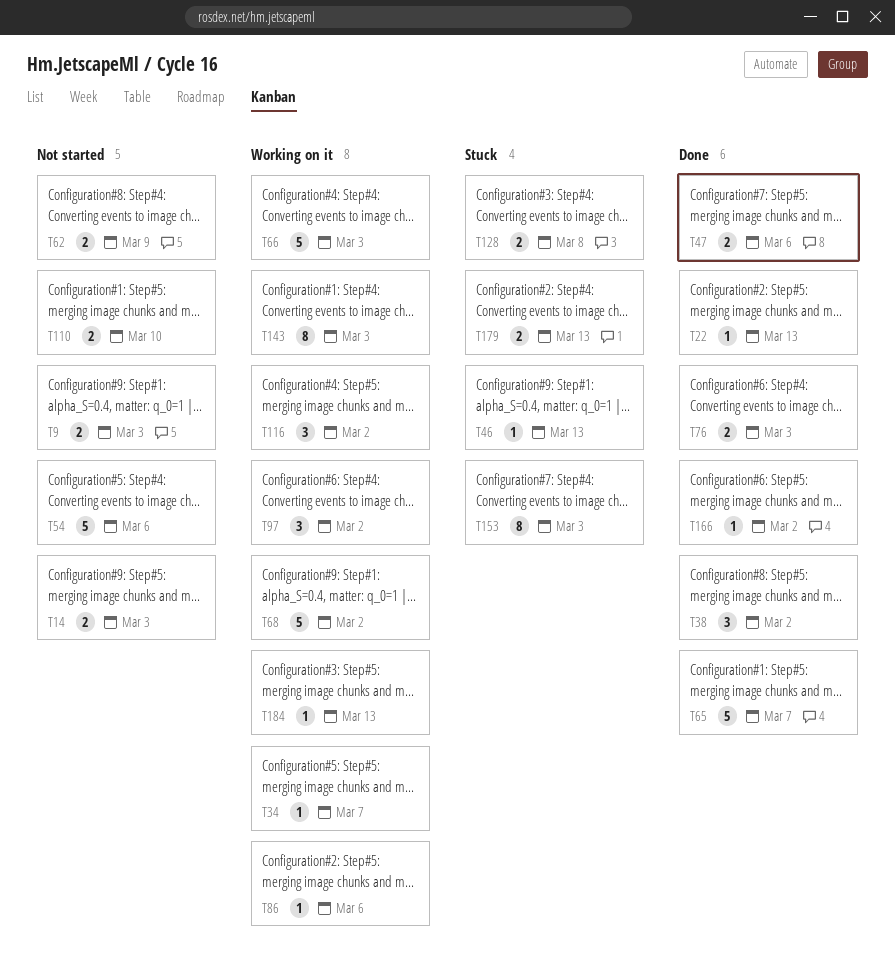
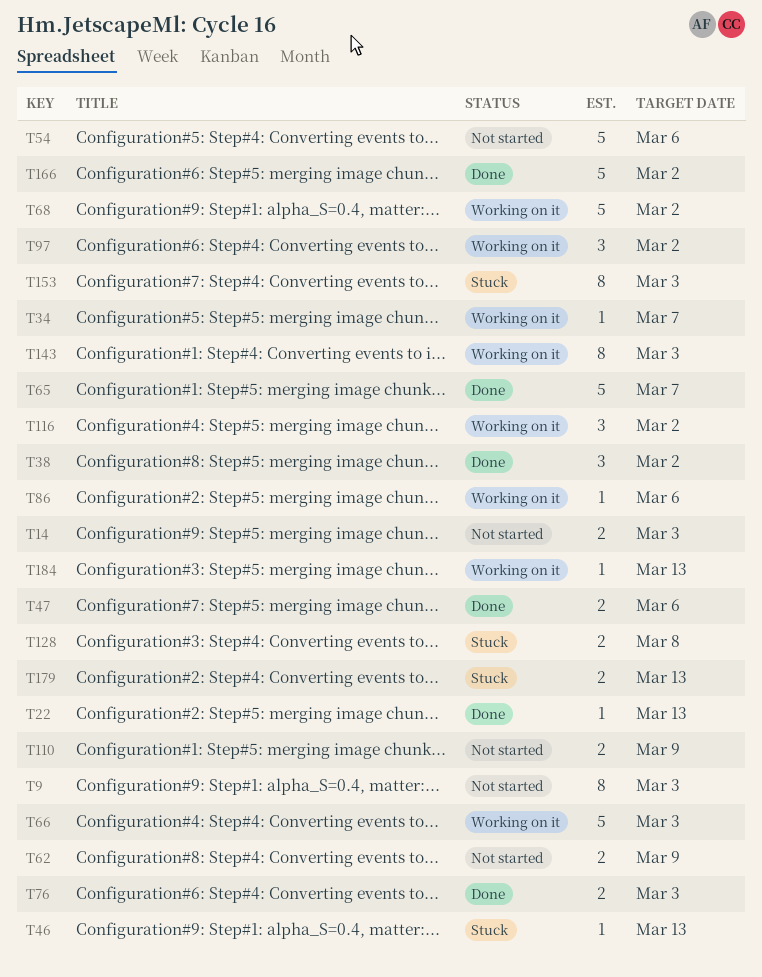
T9, estimate: 2 -> 8
T110, due: Mar 10 -> Mar 9
T166, estimate: 1 -> 5

